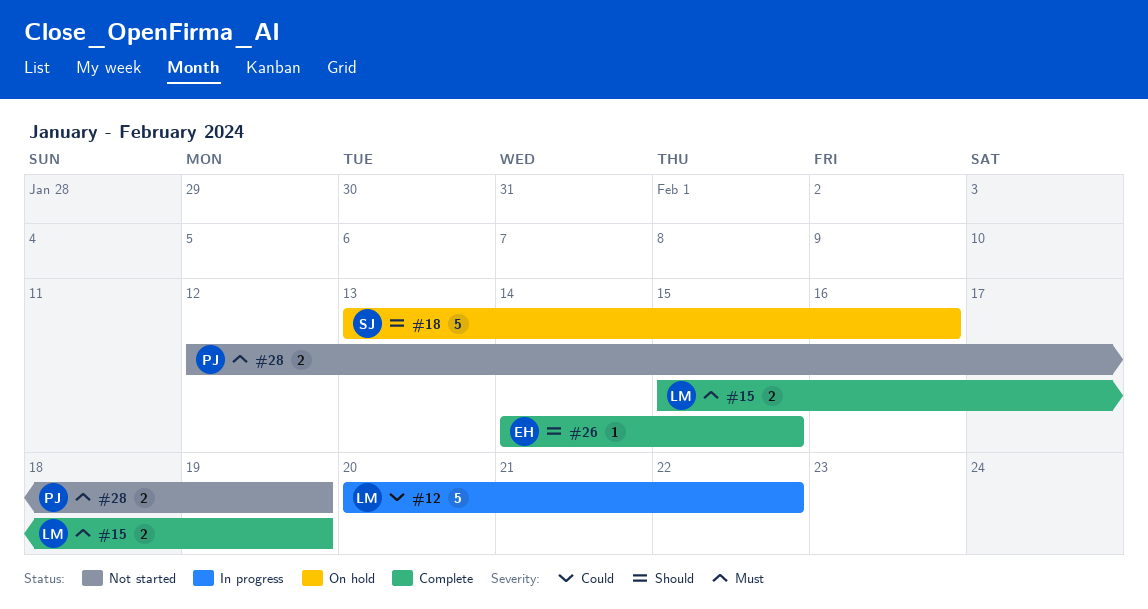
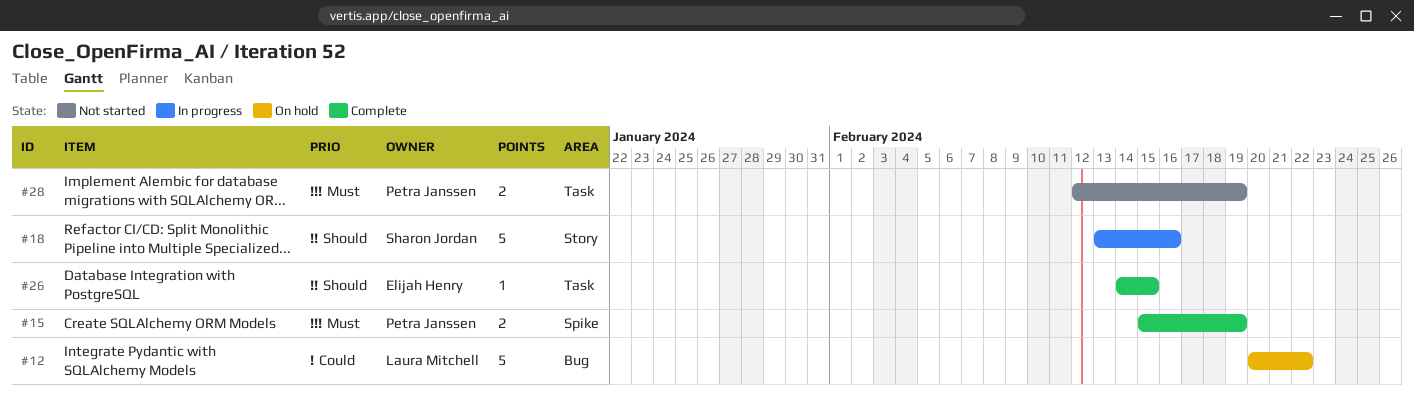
#12, status: In progress -> On hold
#15, owner: Laura Mitchell -> Petra Janssen
#18, status: On hold -> In progress

